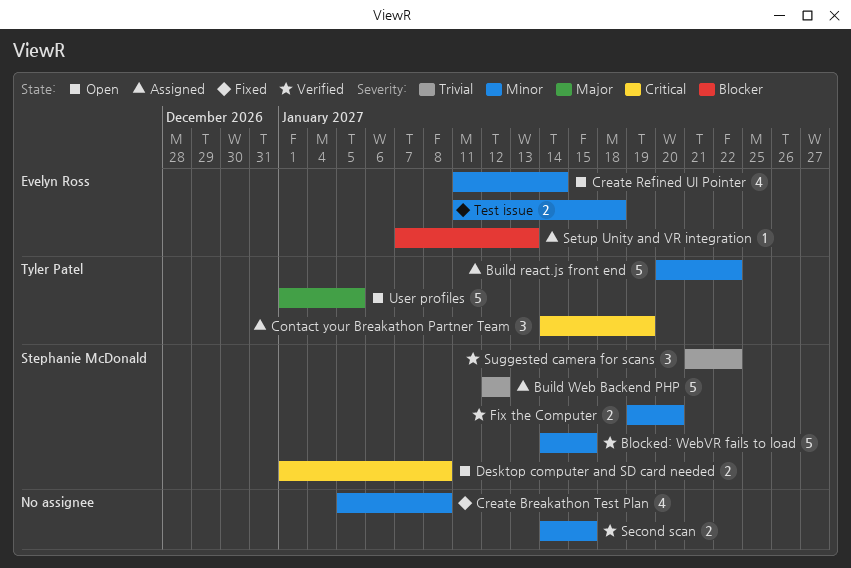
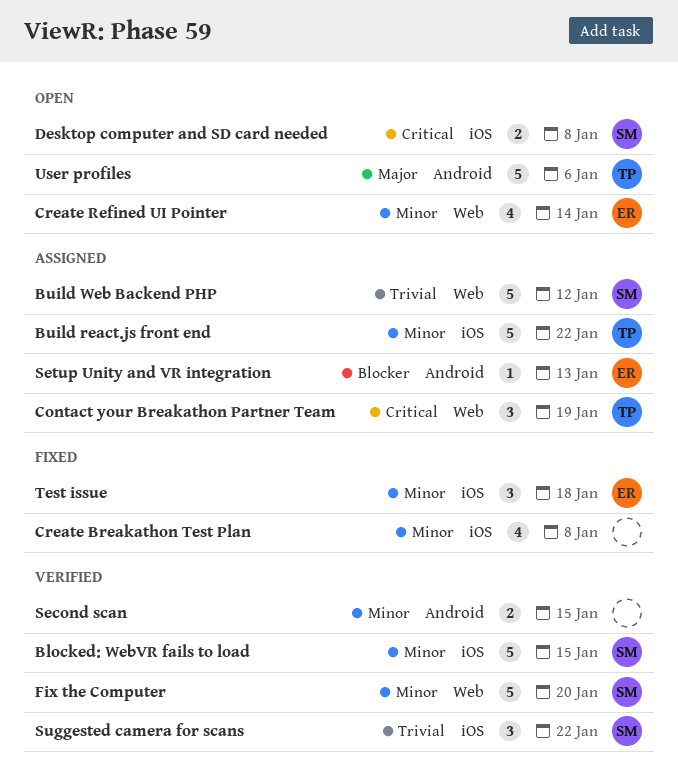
Fix the Computer, estimate: 2 -> 5
Test issue, estimate: 2 -> 3
User profiles, due: Jan 5 -> Jan 6

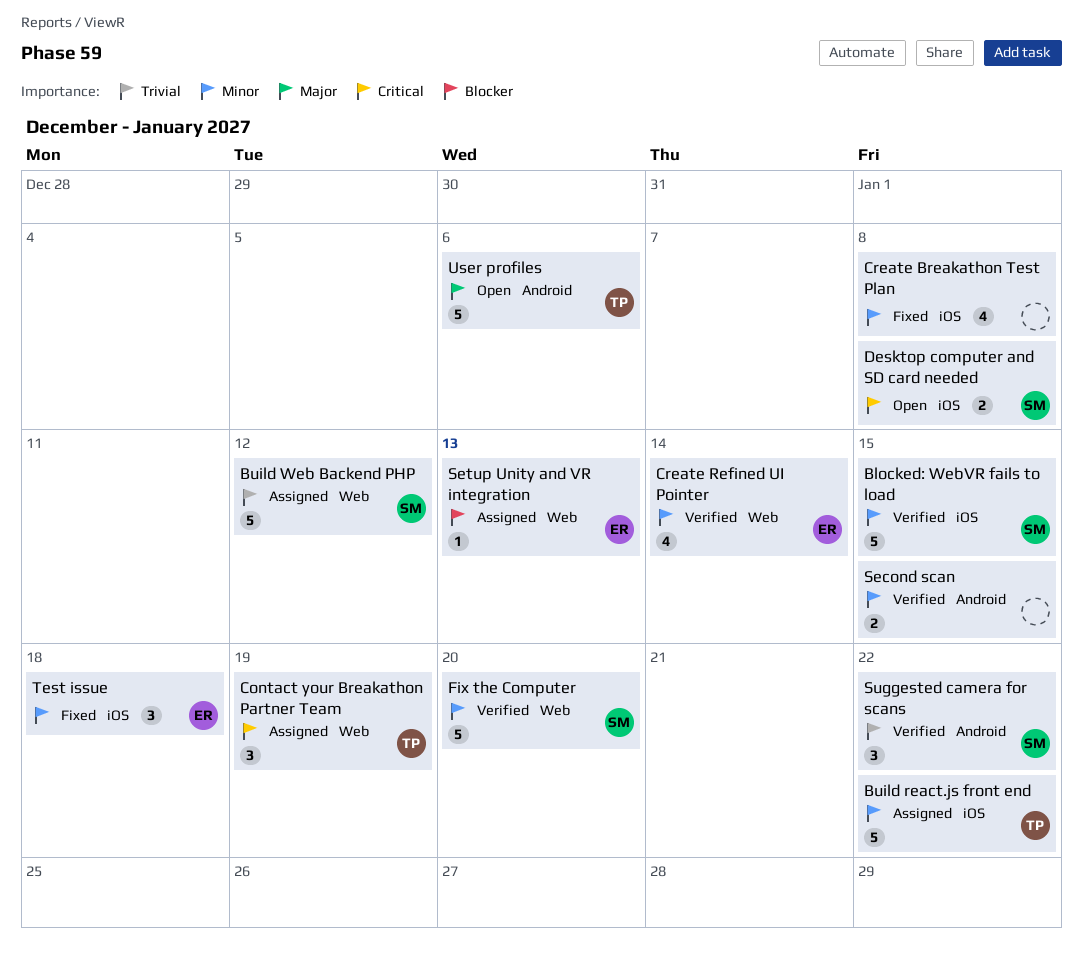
Create Refined UI Pointer, status: Open -> Verified
Setup Unity and VR integration, label: Android -> Web
Suggested camera for scans, label: iOS -> Android

